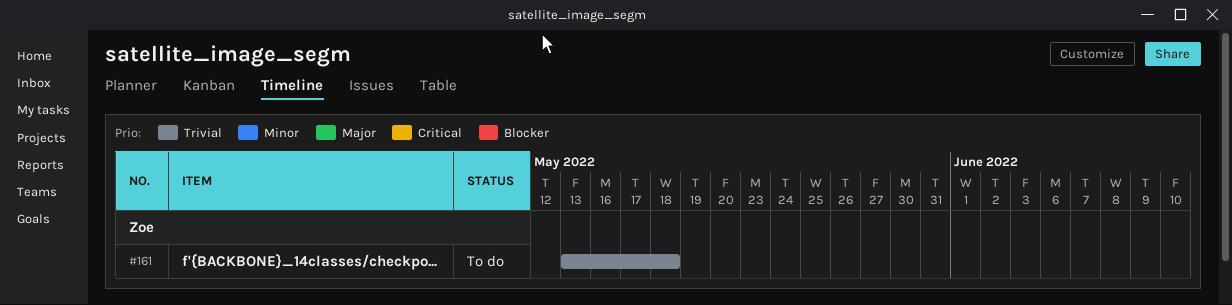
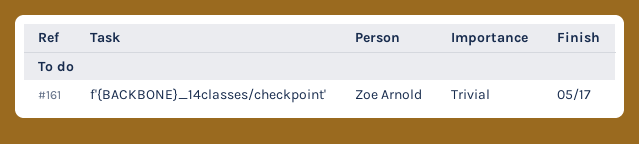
#161, due: May 18 -> May 17

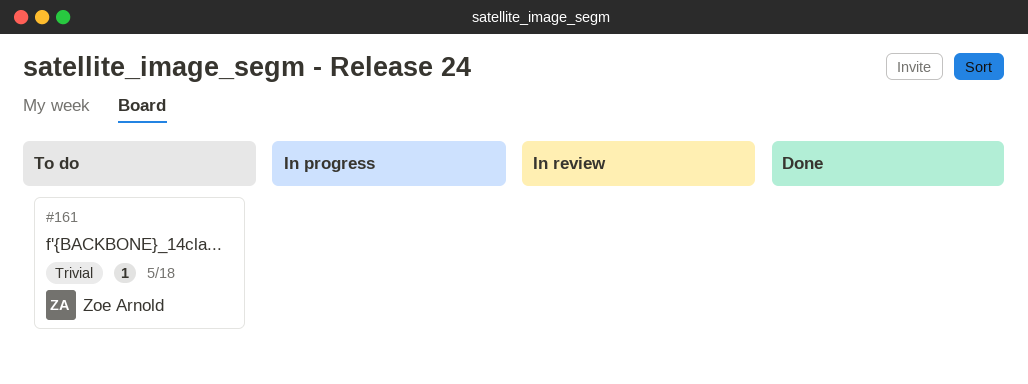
#161, due: May 17 -> May 18

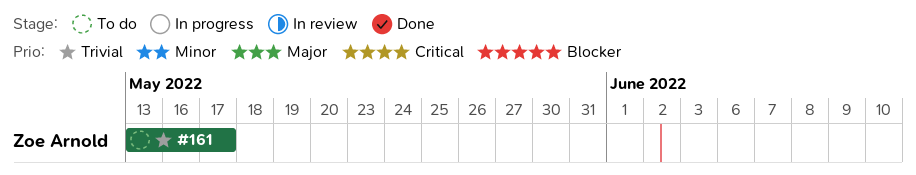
#161, due: May 18 -> May 17

